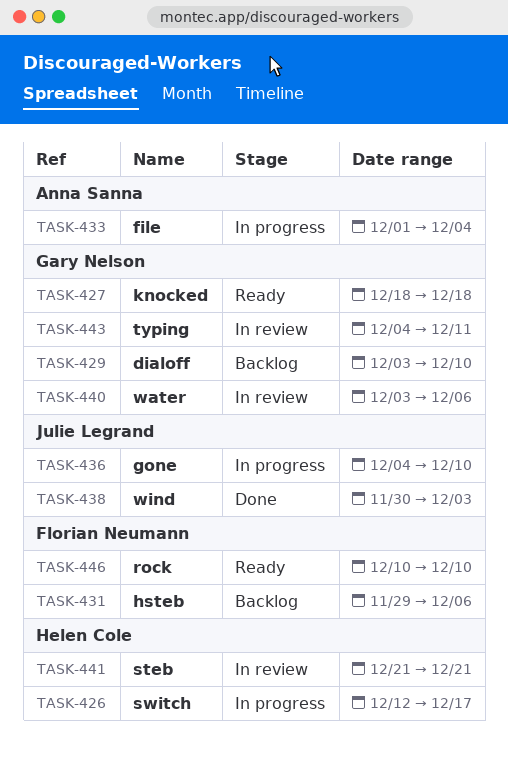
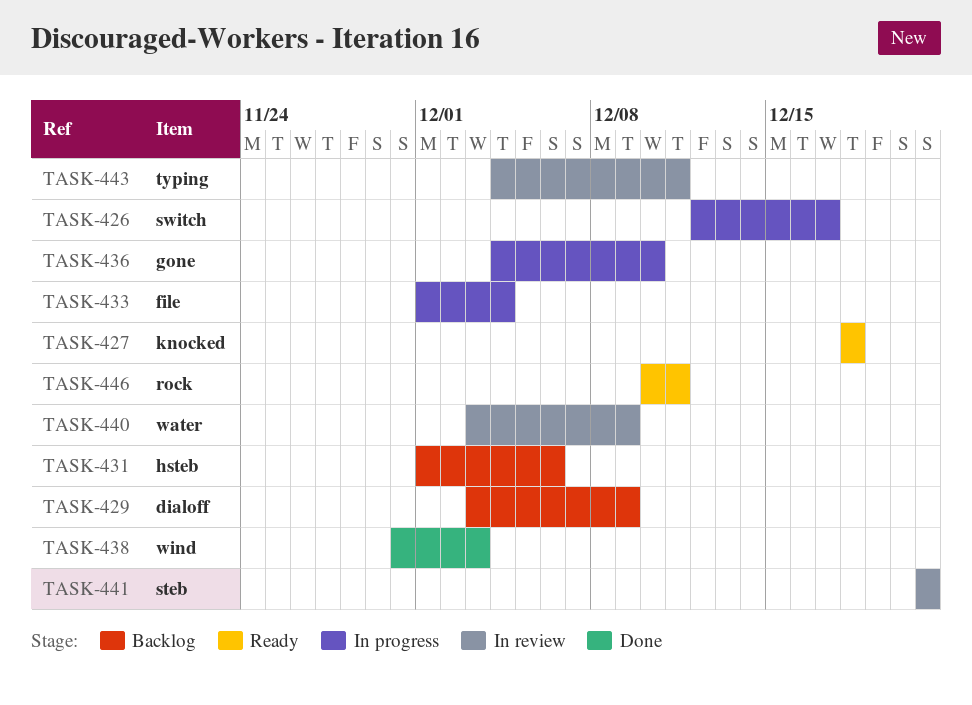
TASK-429, due: Dec 10 -> Dec 9
TASK-431, start: Nov 29 -> Dec 1
TASK-440, due: Dec 6 -> Dec 9
TASK-446, due: Dec 10 -> Dec 11

